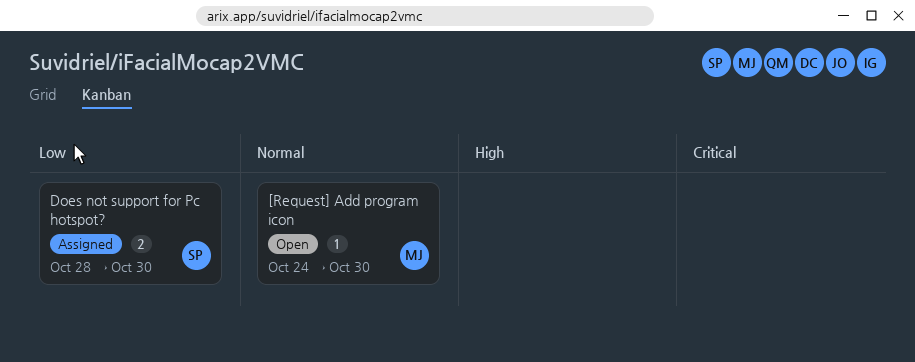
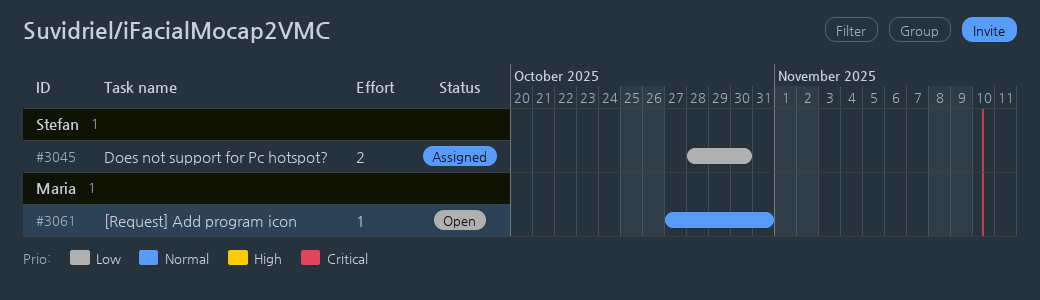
[Request] Add program icon, start: Oct 24 -> Oct 27
[Request] Add program icon, due: Oct 30 -> Oct 31

